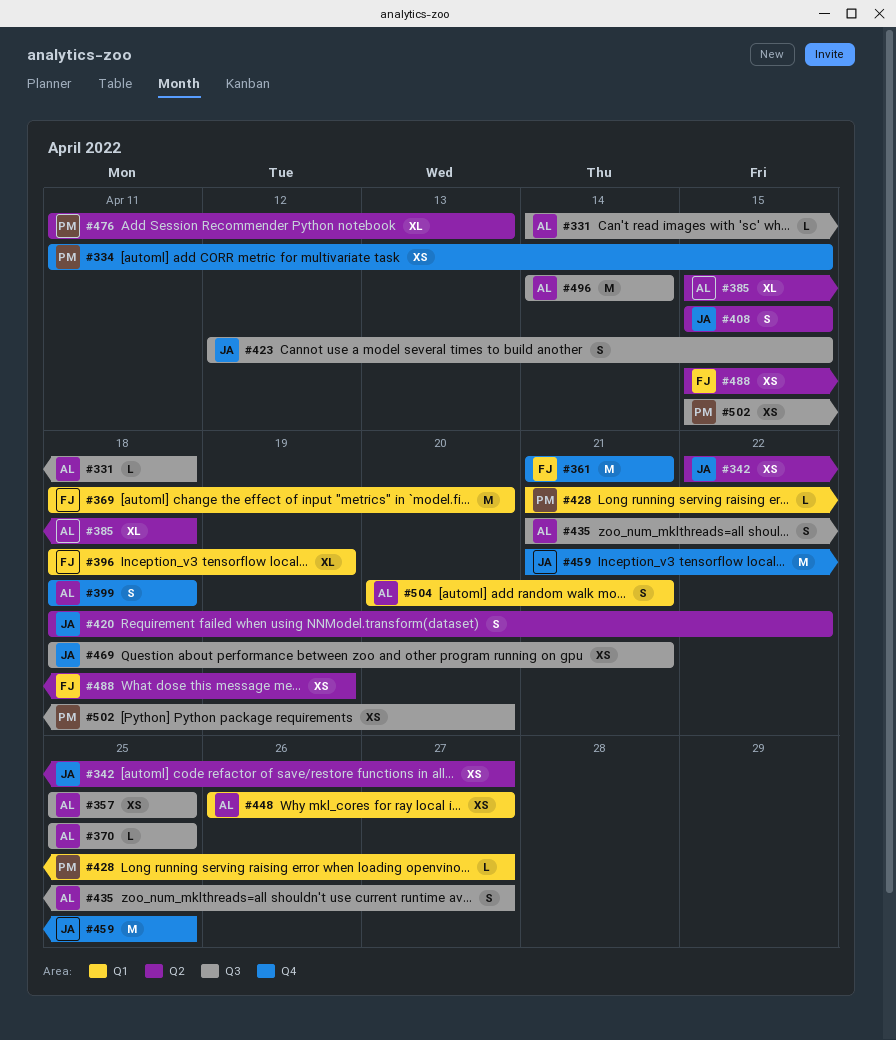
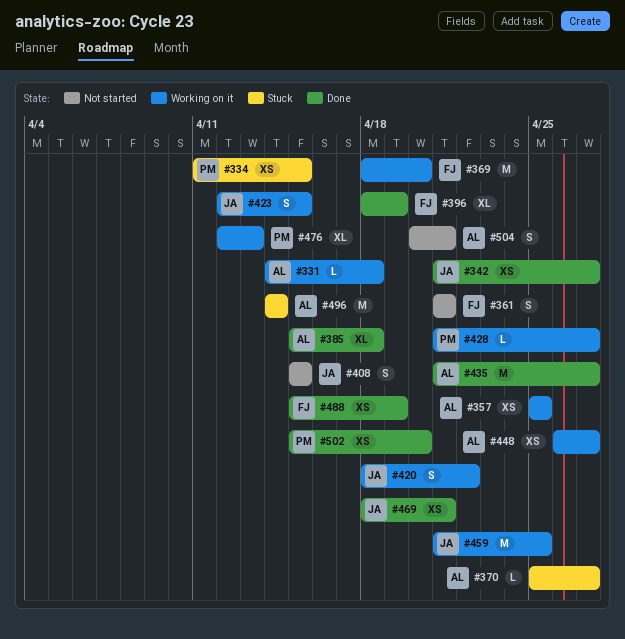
#342, start: Apr 22 -> Apr 21
#361, estimate: M -> S
#370, due: Apr 25 -> Apr 27
#399: present -> none
#435, estimate: S -> M
#476, start: Apr 11 -> Apr 12

